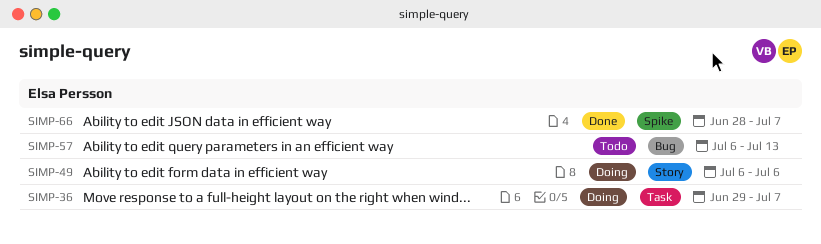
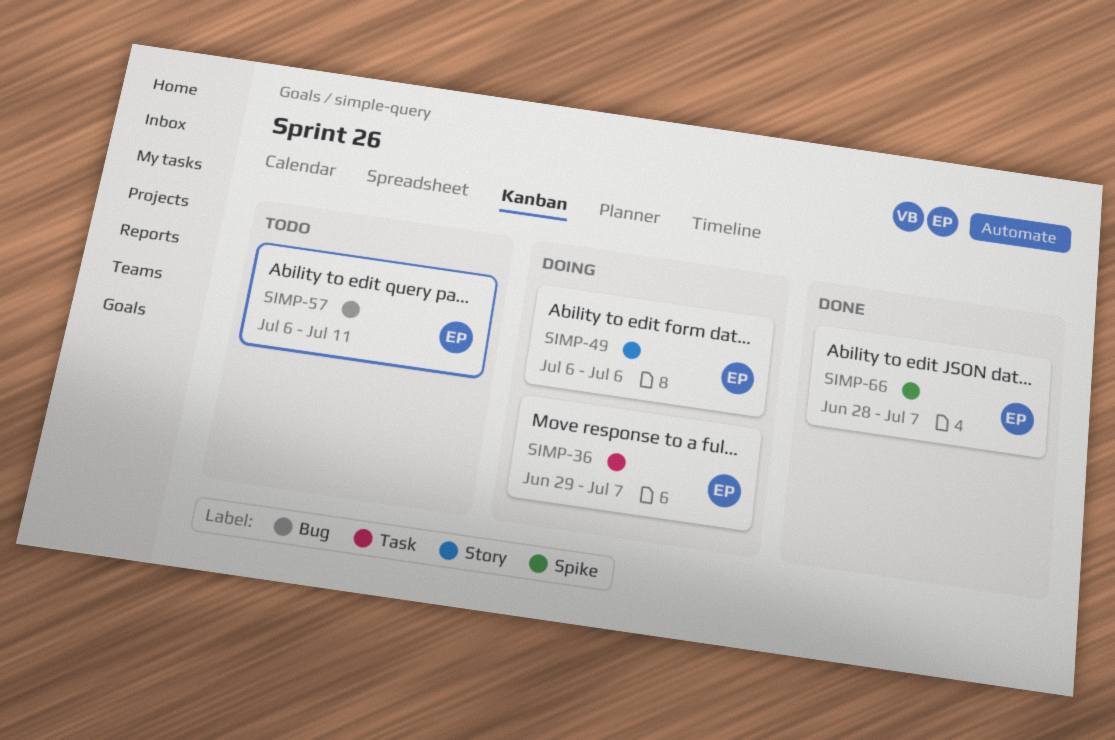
SIMP-57, due: Jul 13 -> Jul 11

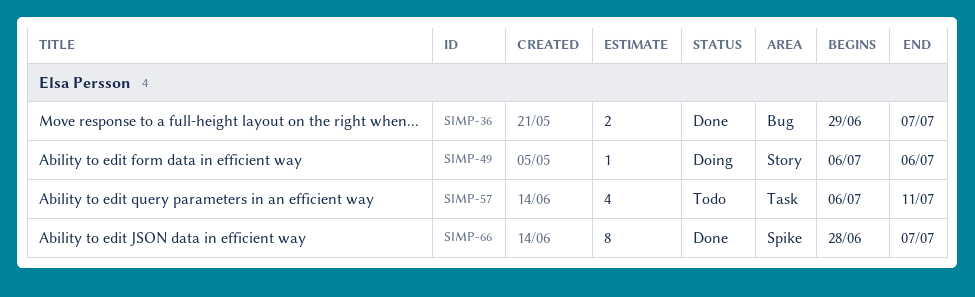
SIMP-36, status: Doing -> Done
SIMP-36, label: Task -> Bug
SIMP-57, label: Bug -> Task

